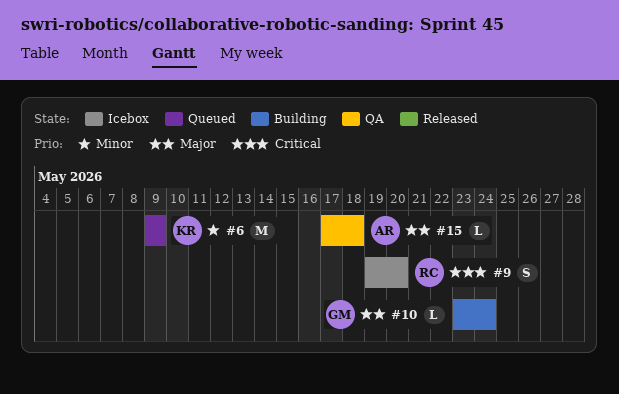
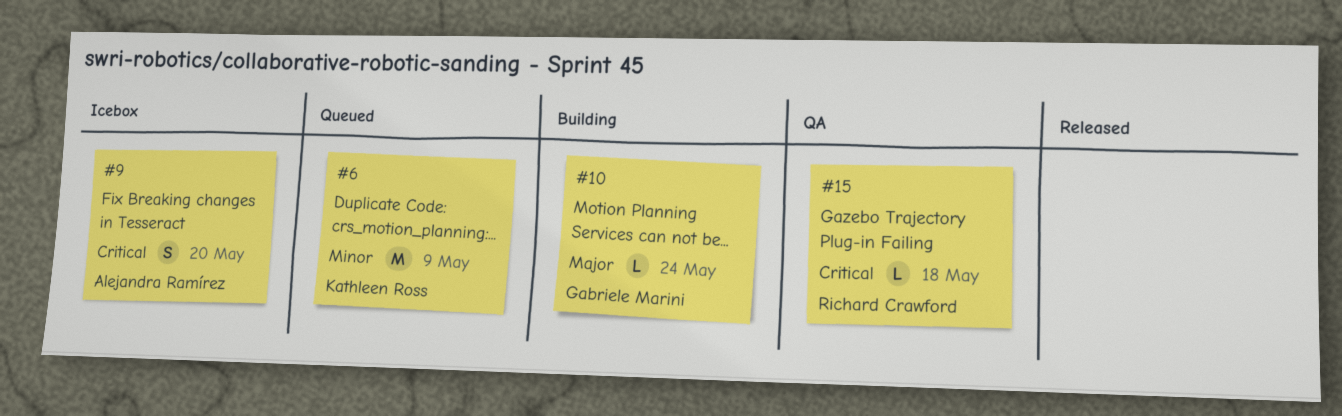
#9, owner: Richard Crawford -> Alejandra Ramírez
#15, owner: Alejandra Ramírez -> Richard Crawford
#15, priority: Major -> Critical

